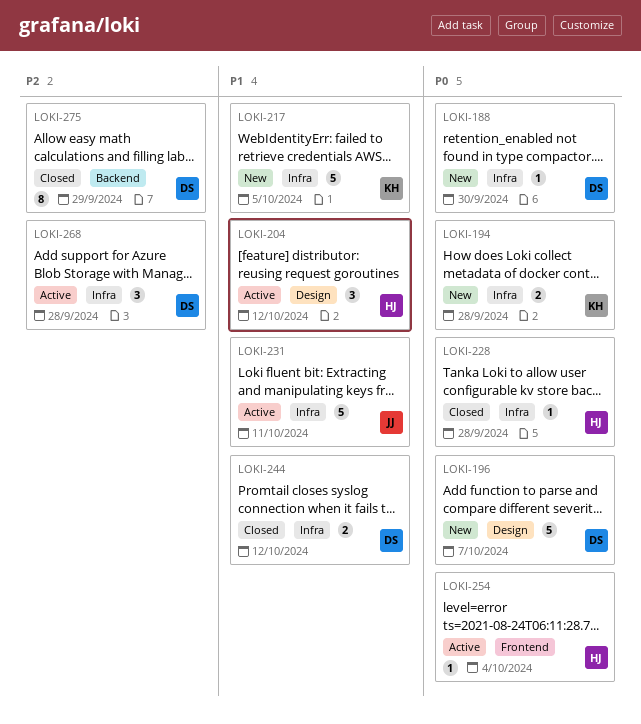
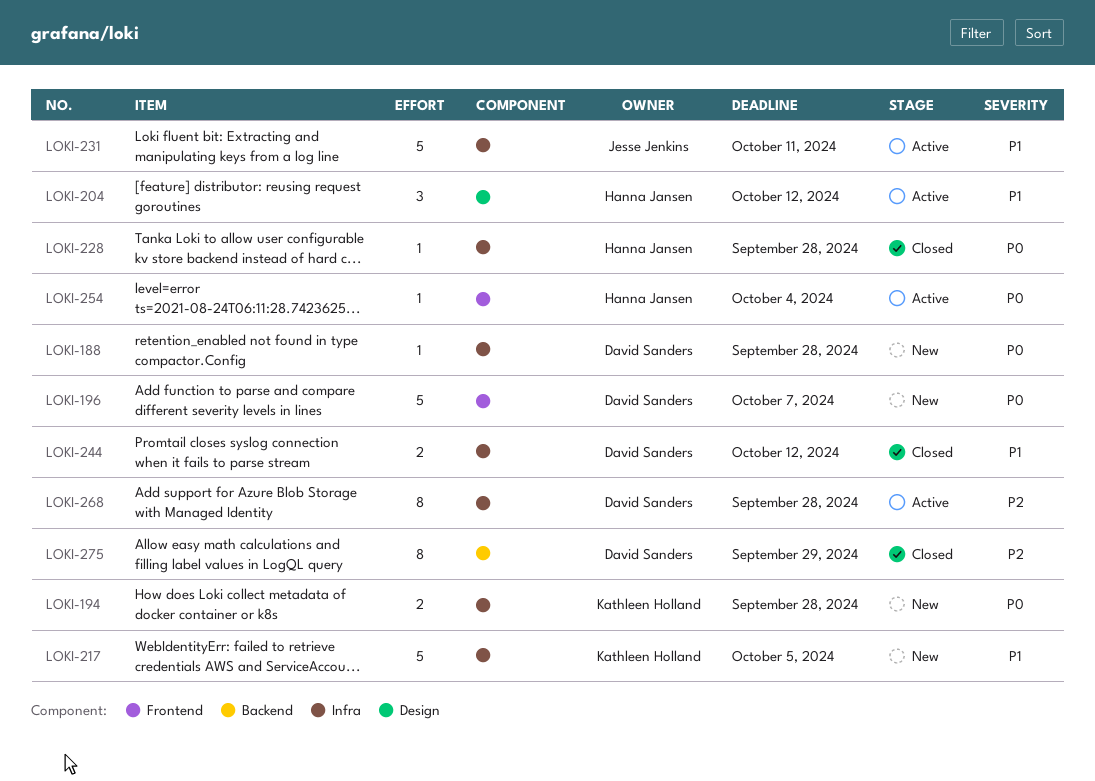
LOKI-188, due: Sep 30 -> Sep 28
LOKI-196, label: Design -> Frontend
LOKI-268, estimate: 3 -> 8

